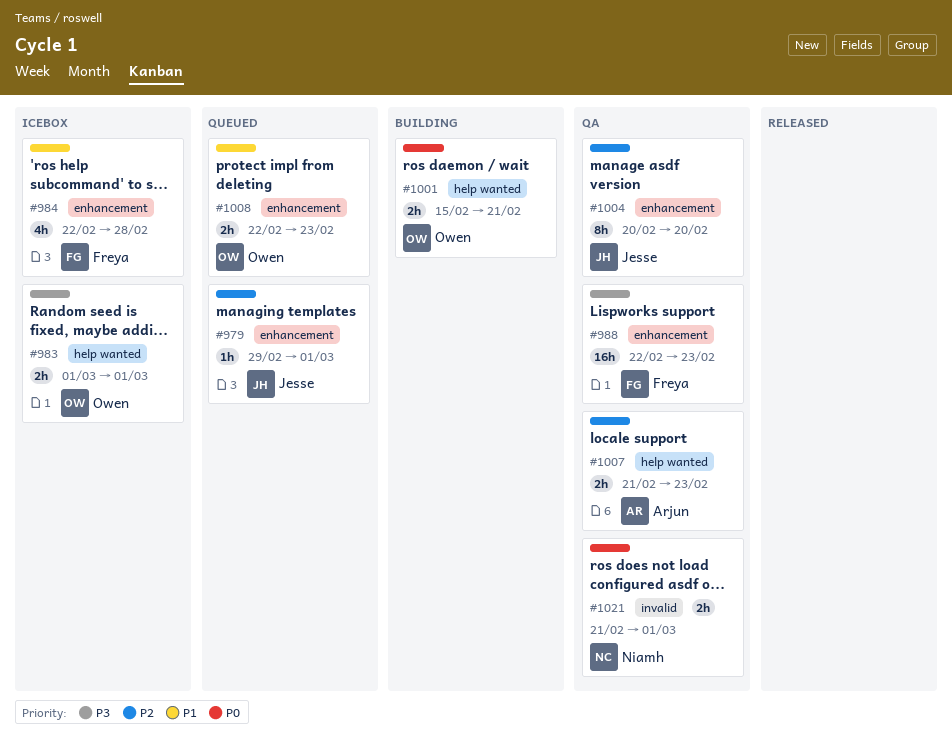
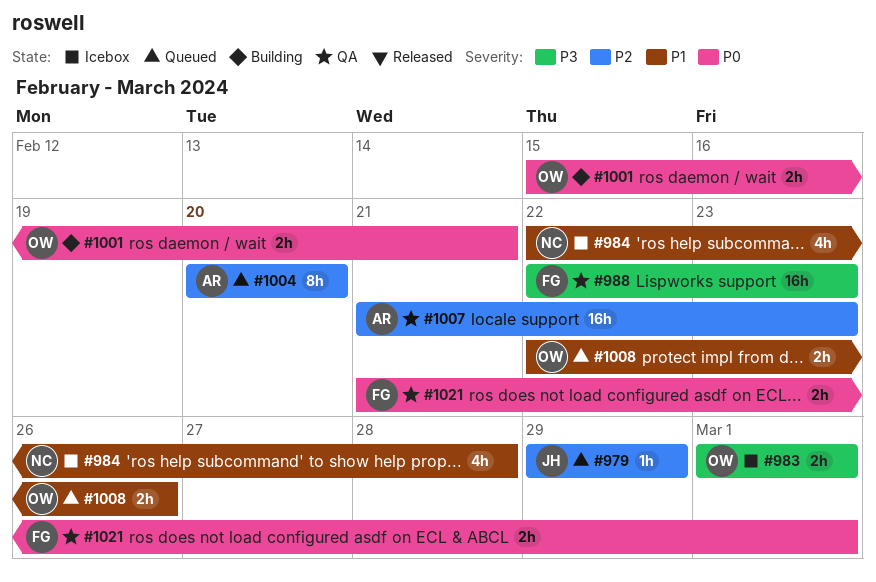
#979, due: Mar 1 -> Feb 29
#984, owner: Freya -> Niamh
#1004, status: QA -> Queued
#1004, owner: Jesse -> Arjun
#1007, estimate: 2h -> 16h
#1008, due: Feb 23 -> Feb 26
#1021, owner: Niamh -> Freya

